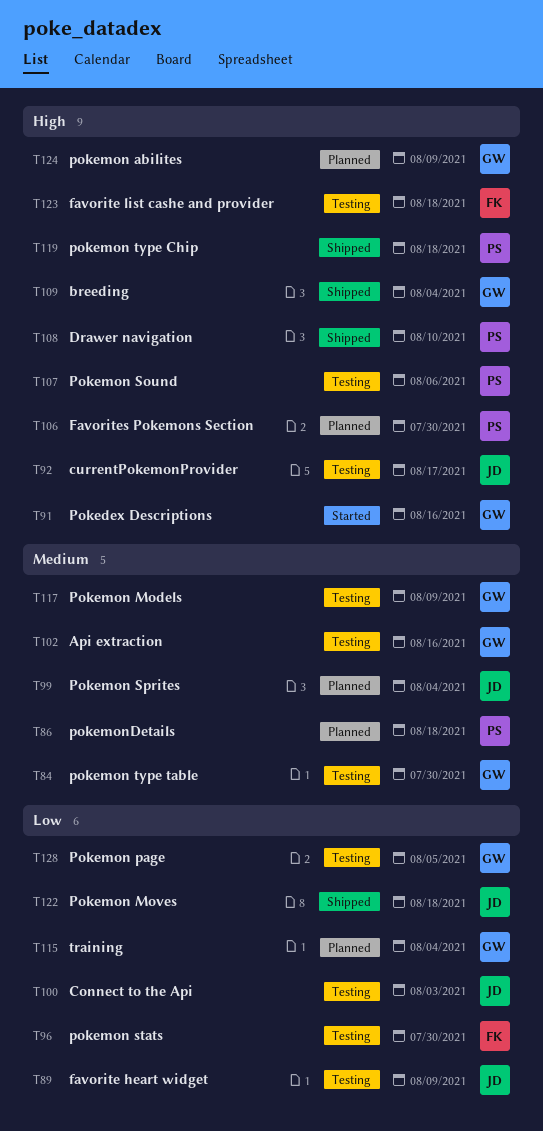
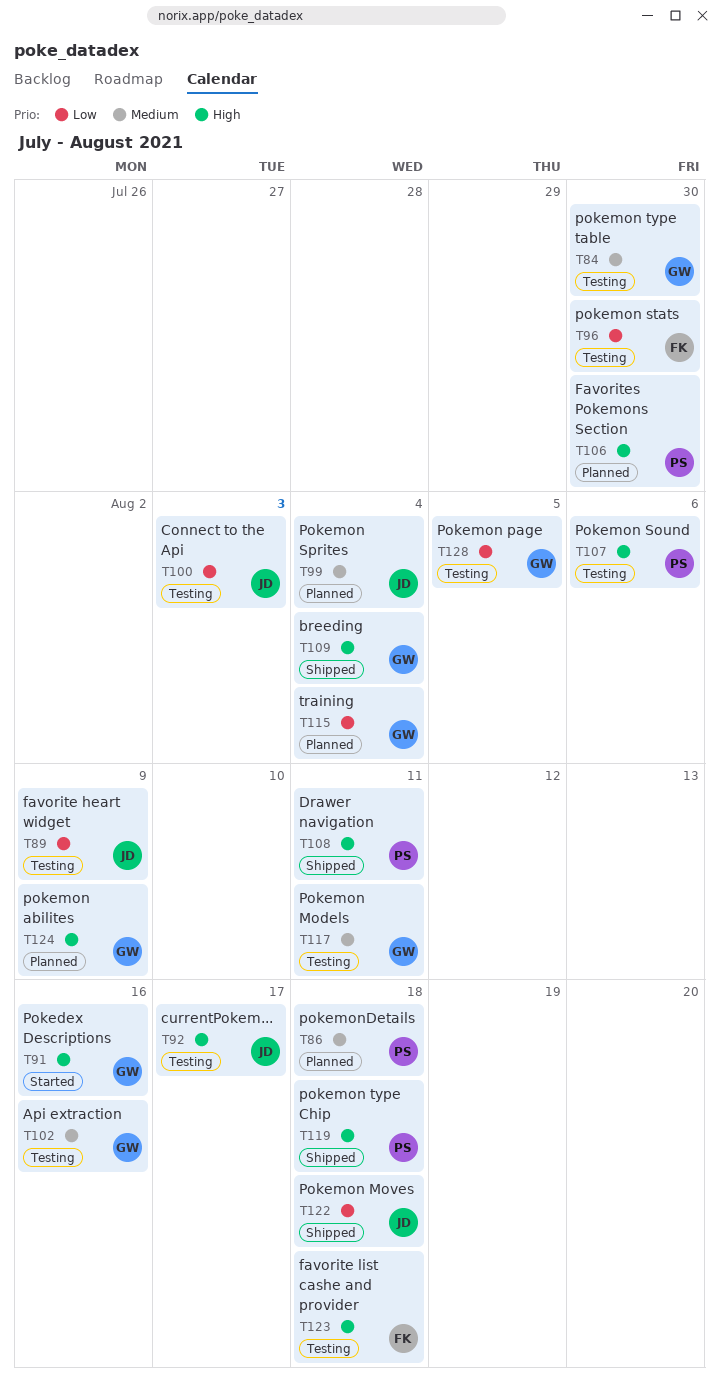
T108, due: Aug 10 -> Aug 11
T117, due: Aug 9 -> Aug 11

